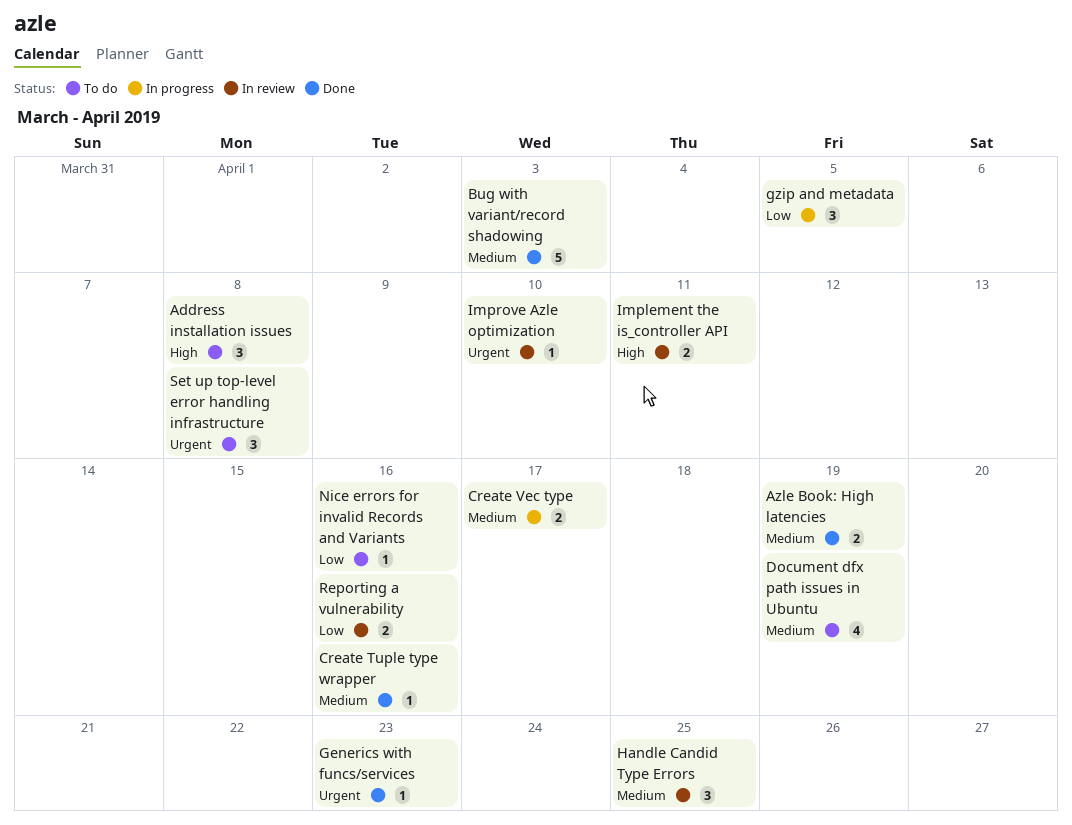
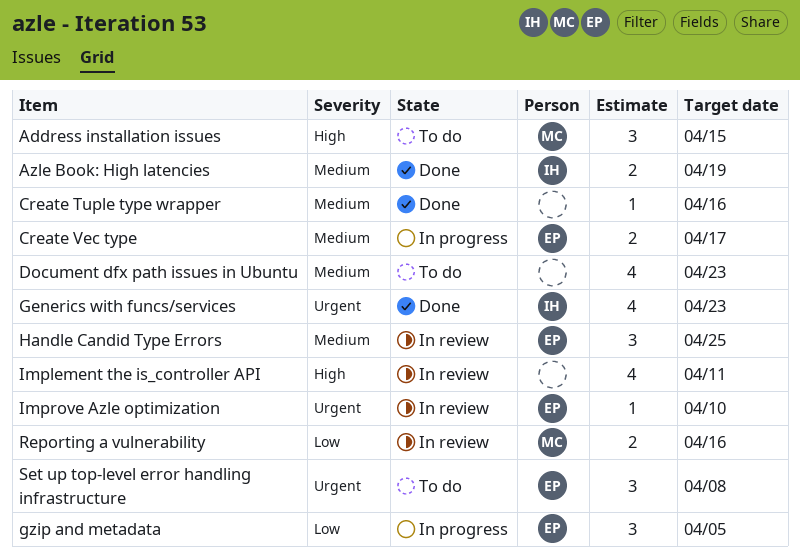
Address installation issues, due: Apr 8 -> Apr 15
Bug with variant/record shadowing: present -> none
Document dfx path issues in Ubuntu, due: Apr 19 -> Apr 23
Generics with funcs/services, estimate: 1 -> 4
Implement the is_controller API, estimate: 2 -> 4
Nice errors for invalid Records and Variants: present -> none

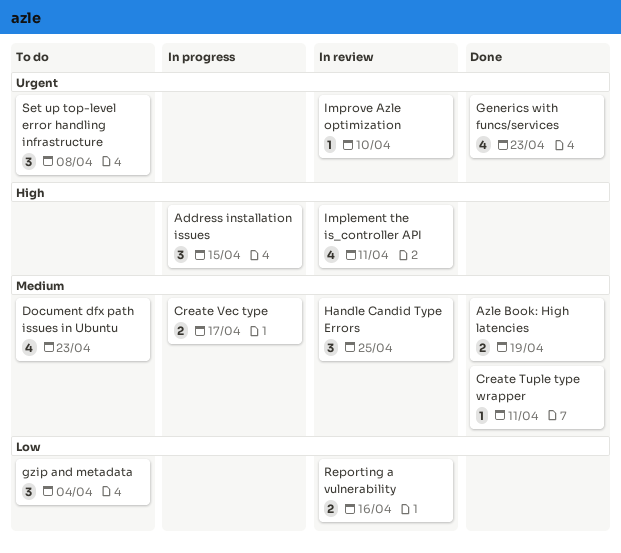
Address installation issues, status: To do -> In progress
Create Tuple type wrapper, due: Apr 16 -> Apr 11
gzip and metadata, status: In progress -> To do
gzip and metadata, due: Apr 5 -> Apr 4

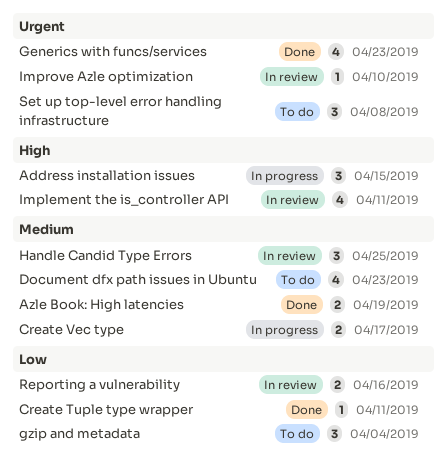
Create Tuple type wrapper, priority: Medium -> Low

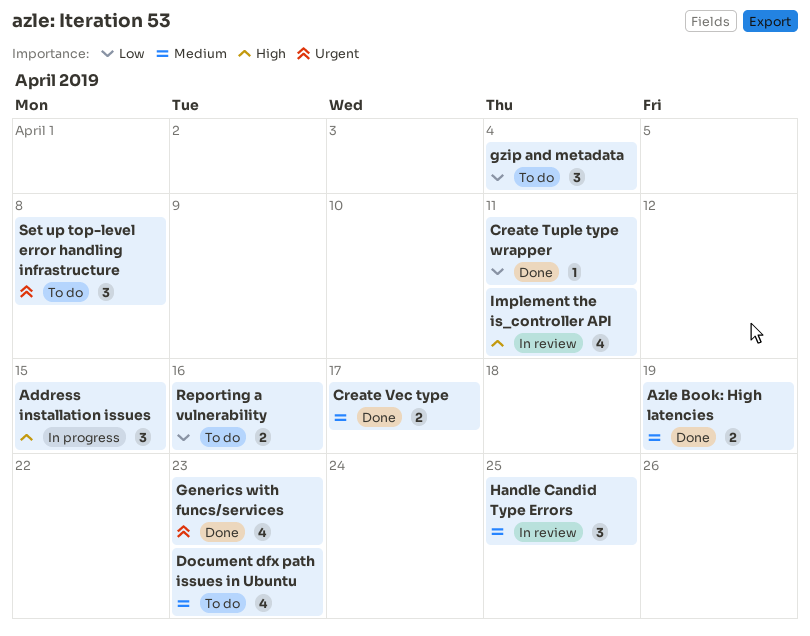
Create Vec type, status: In progress -> Done
Improve Azle optimization: present -> none
Reporting a vulnerability, status: In review -> To do

